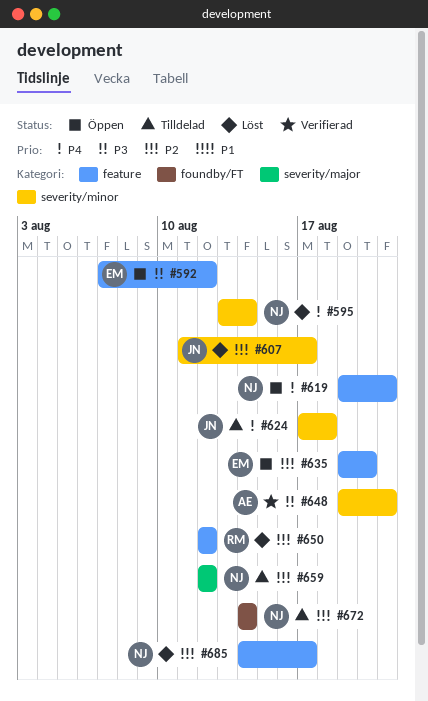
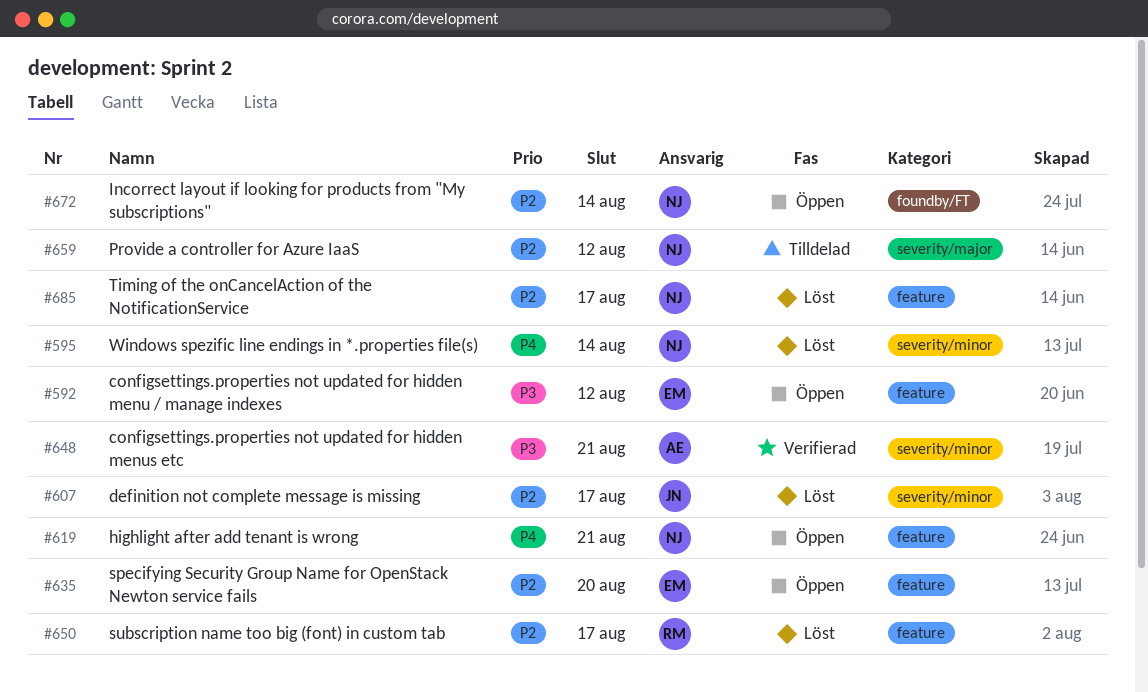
#624: present -> none
#650, due: Aug 12 -> Aug 17
#672, status: Tilldelad -> Öppen

